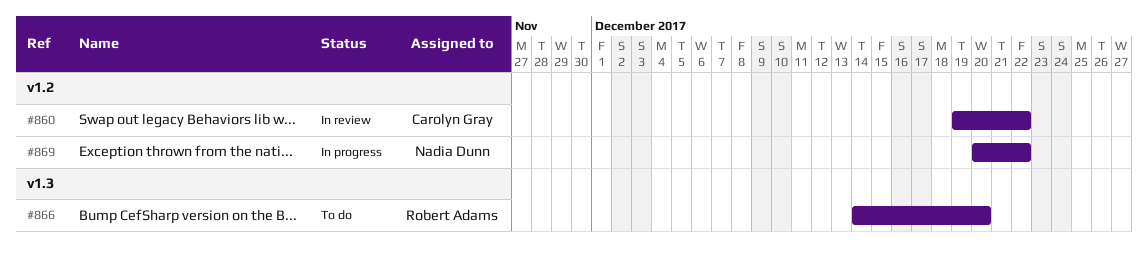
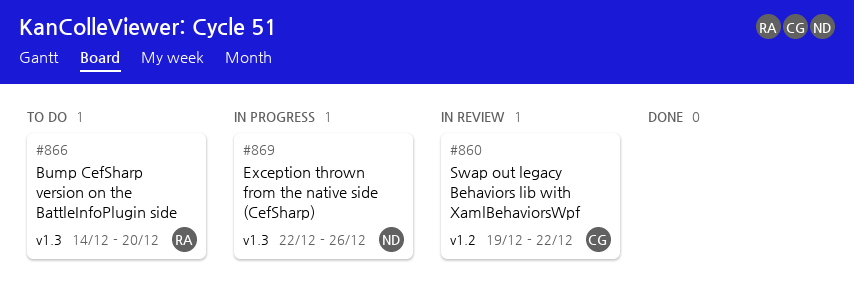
#869, label: v1.2 -> v1.3
#869, start: Dec 20 -> Dec 22
#869, due: Dec 22 -> Dec 26

